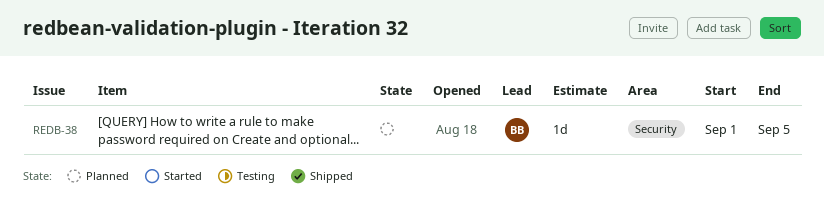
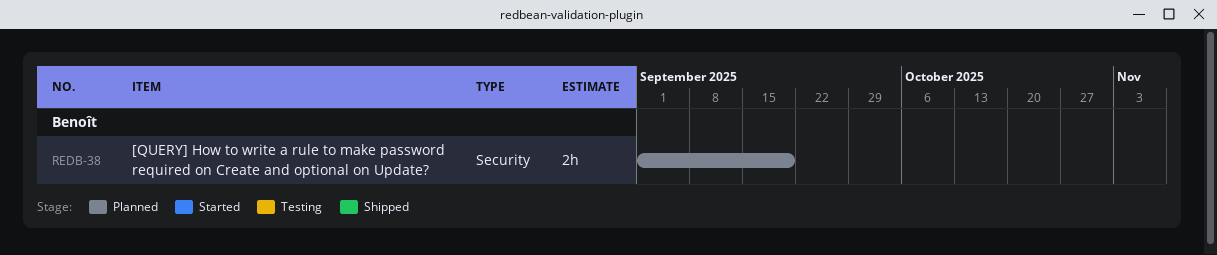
REDB-38, estimate: 1d -> 2h
REDB-38, due: Sep 5 -> Sep 19

